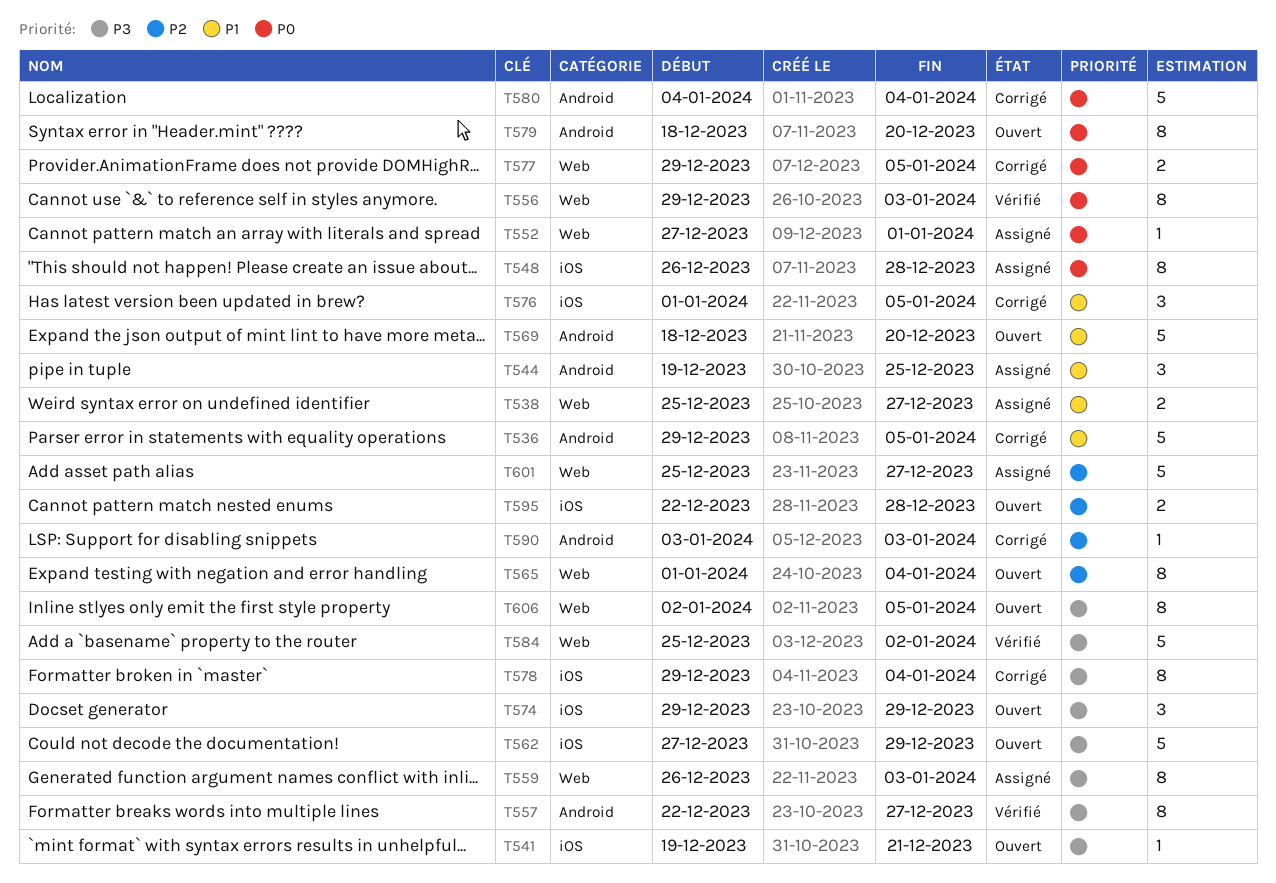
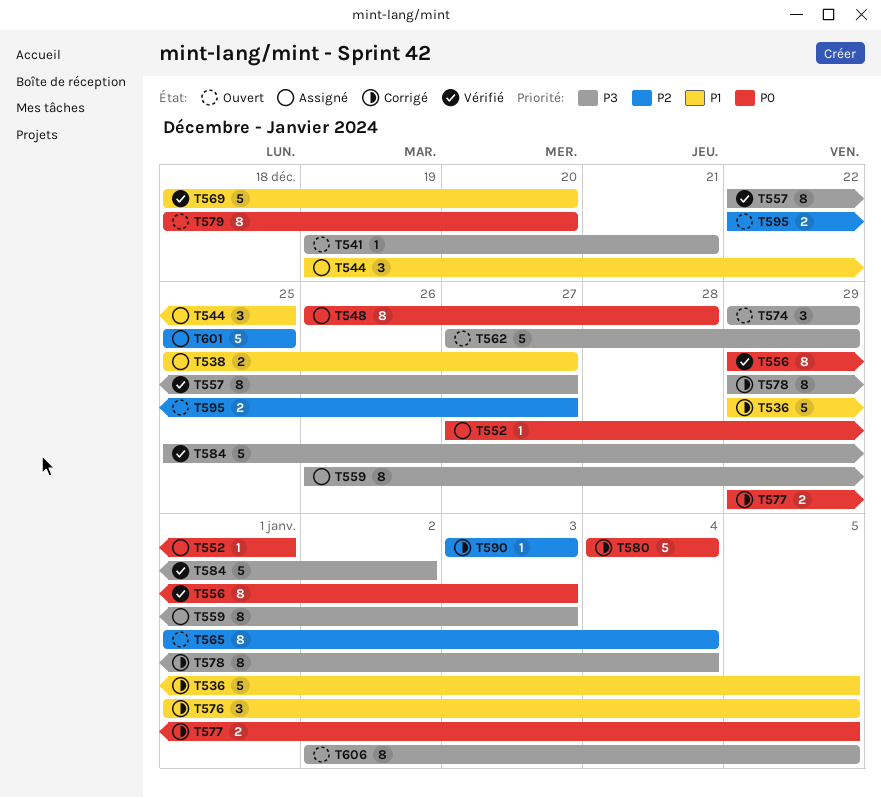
T569, status: Ouvert -> Vérifié
T595, due: Dec 28 -> Dec 27
T601, due: Dec 27 -> Dec 25

